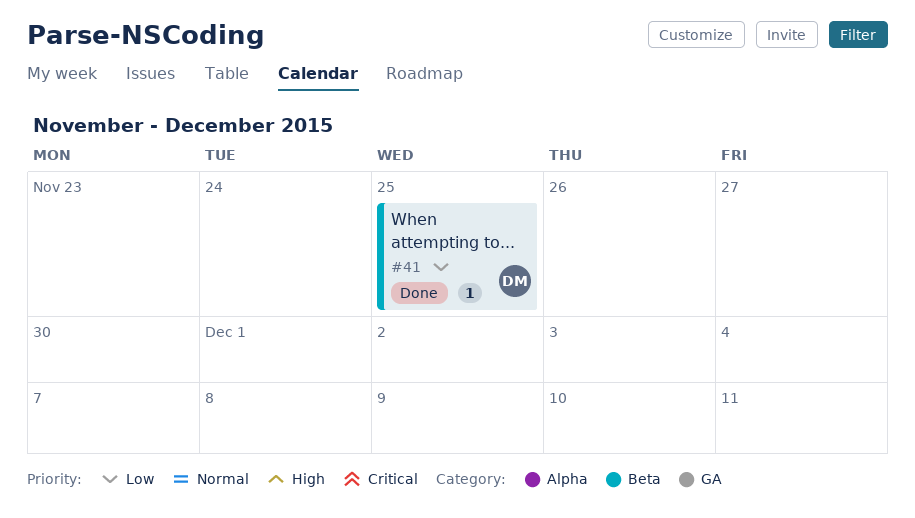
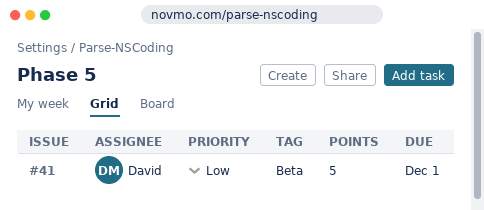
#41, estimate: 1 -> 5
#41, due: Nov 25 -> Dec 1

